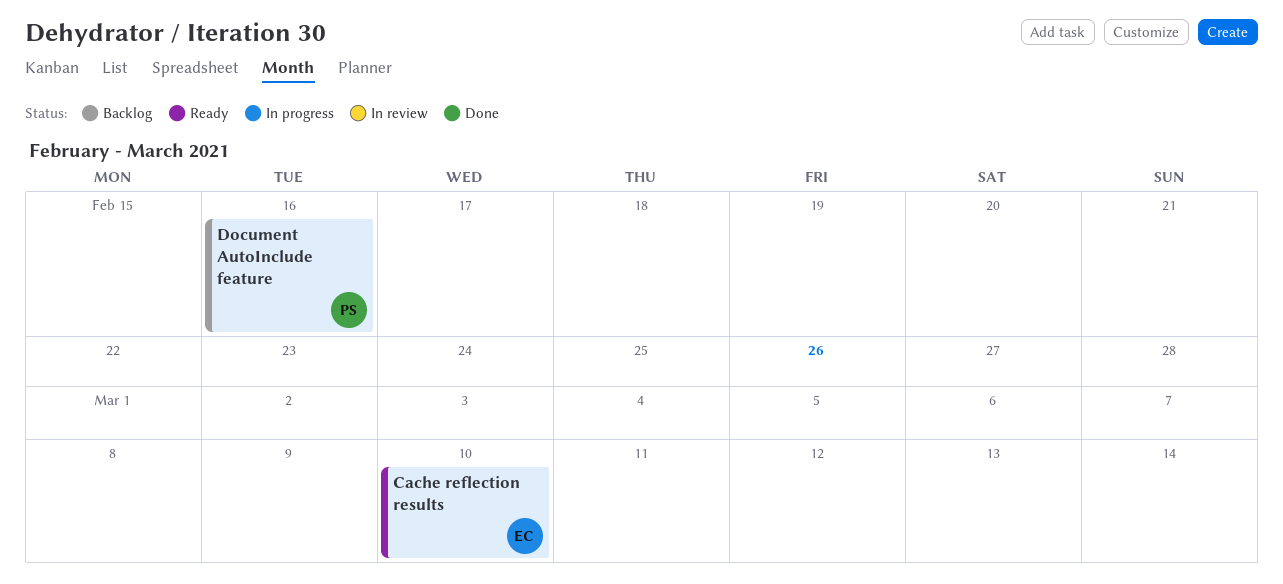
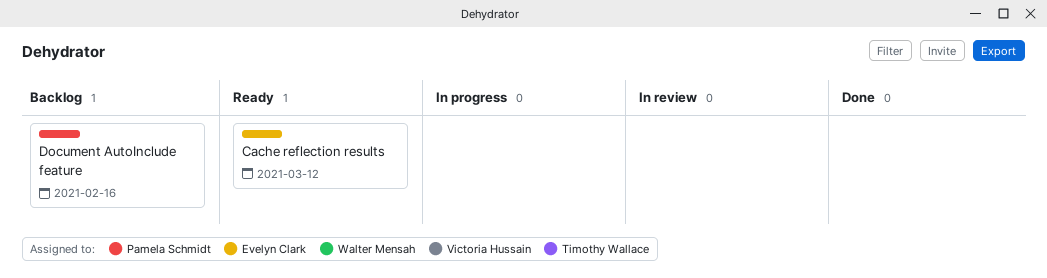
Cache reflection results, due: Mar 10 -> Mar 12

